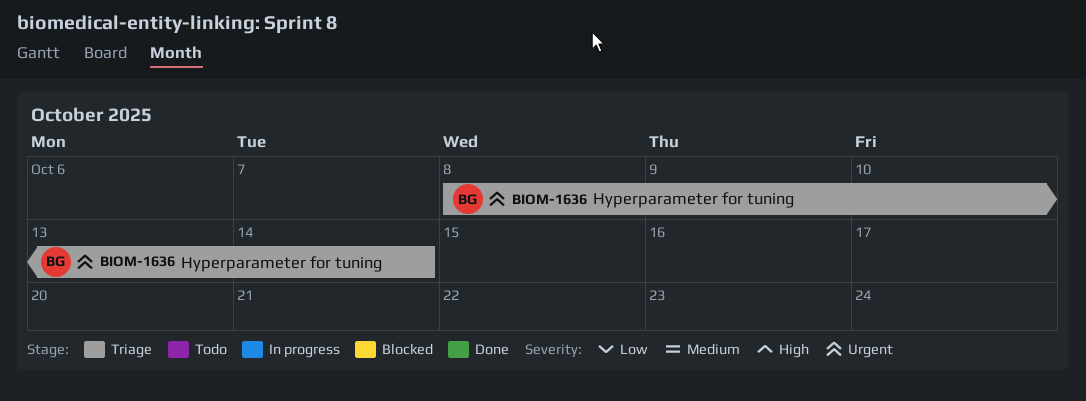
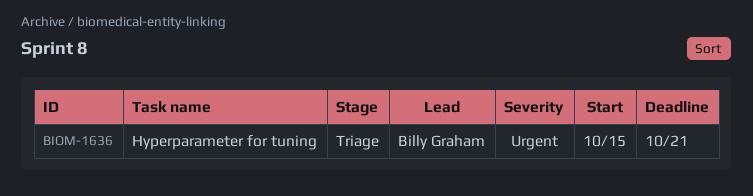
BIOM-1636, start: Oct 8 -> Oct 15
BIOM-1636, due: Oct 14 -> Oct 21

